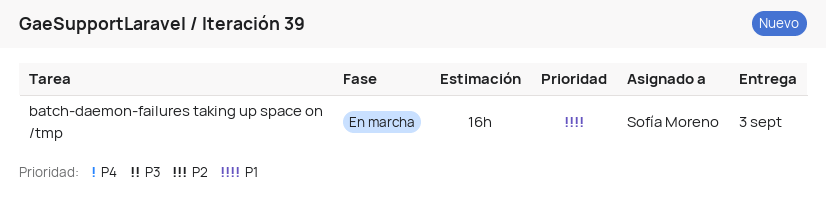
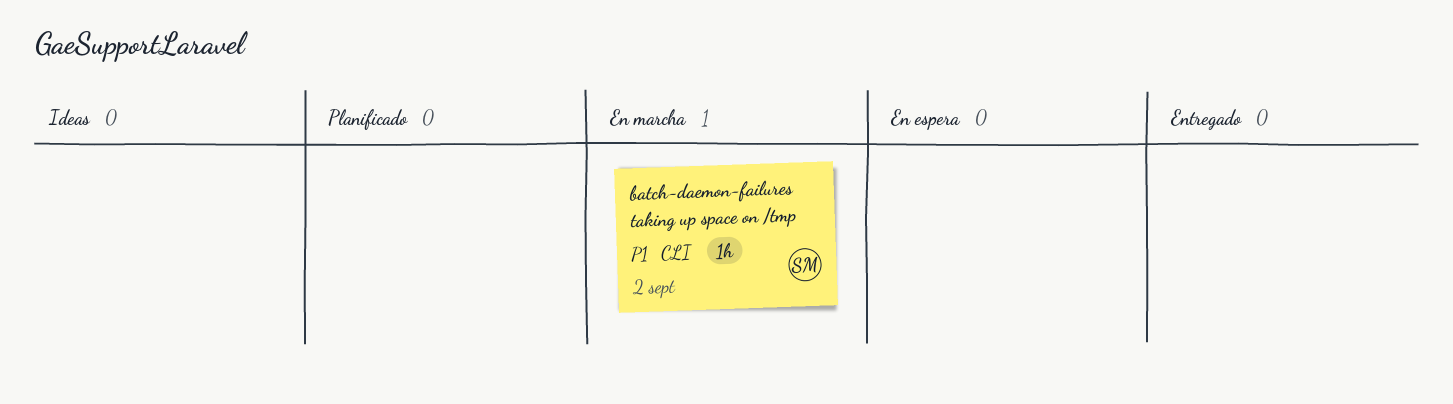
batch-daemon-failures taking up space on /tmp, estimate: 16h -> 1h
batch-daemon-failures taking up space on /tmp, due: Sep 3 -> Sep 2

